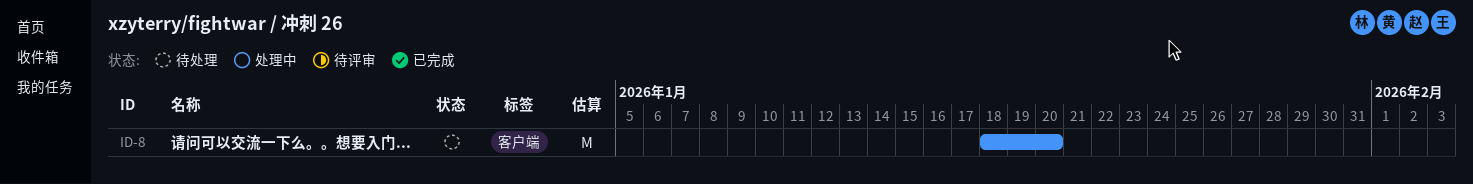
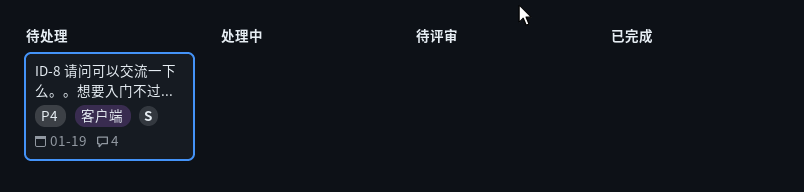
ID-8, estimate: M -> S
ID-8, due: Jan 20 -> Jan 19

